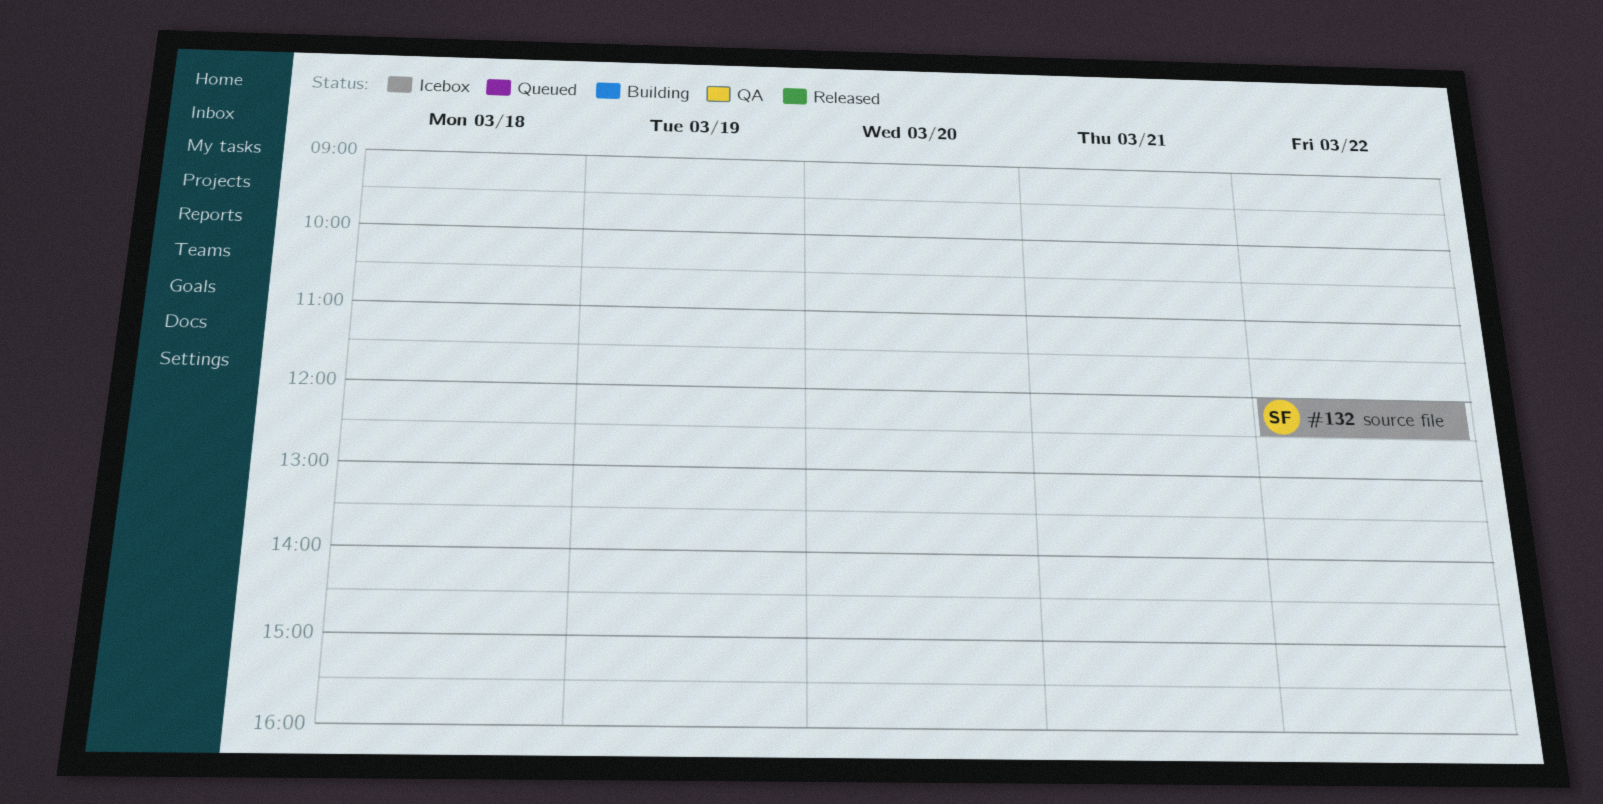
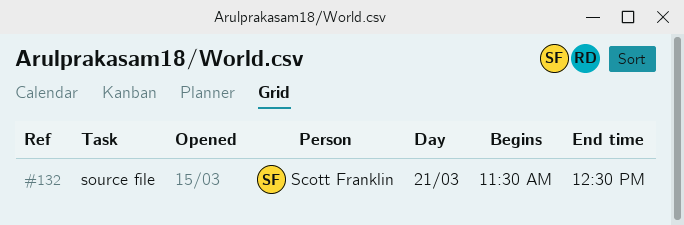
#132, day: Mar 22 -> Mar 21
#132, begins: 12:00 -> 11:30

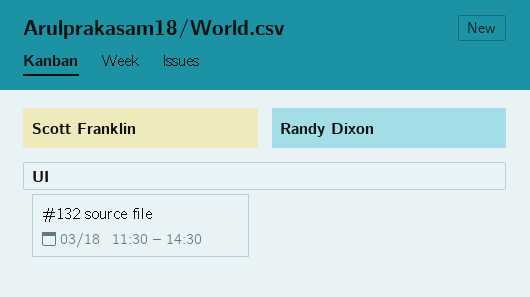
#132, day: Mar 21 -> Mar 18
#132, ends: 12:30 -> 14:30

